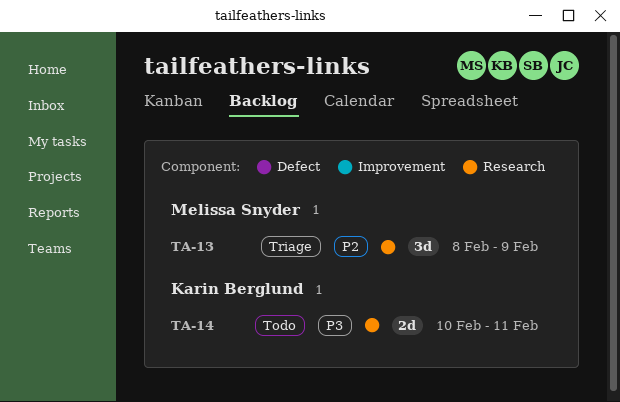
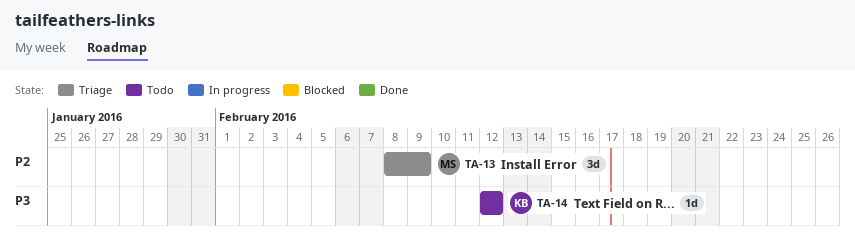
TA-14, estimate: 2d -> 1d
TA-14, start: Feb 10 -> Feb 12
TA-14, due: Feb 11 -> Feb 12

